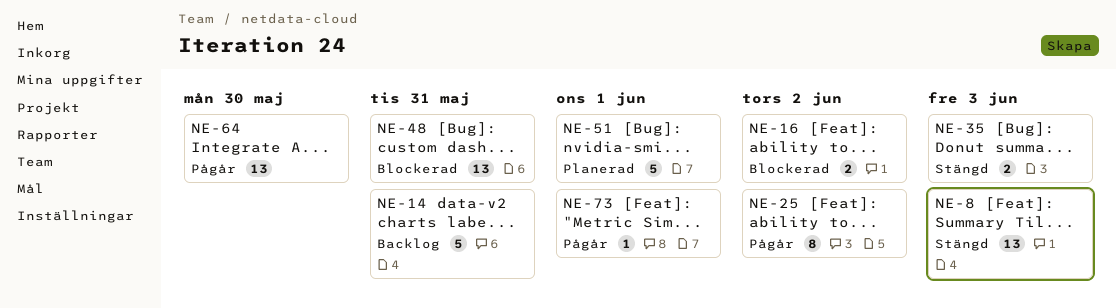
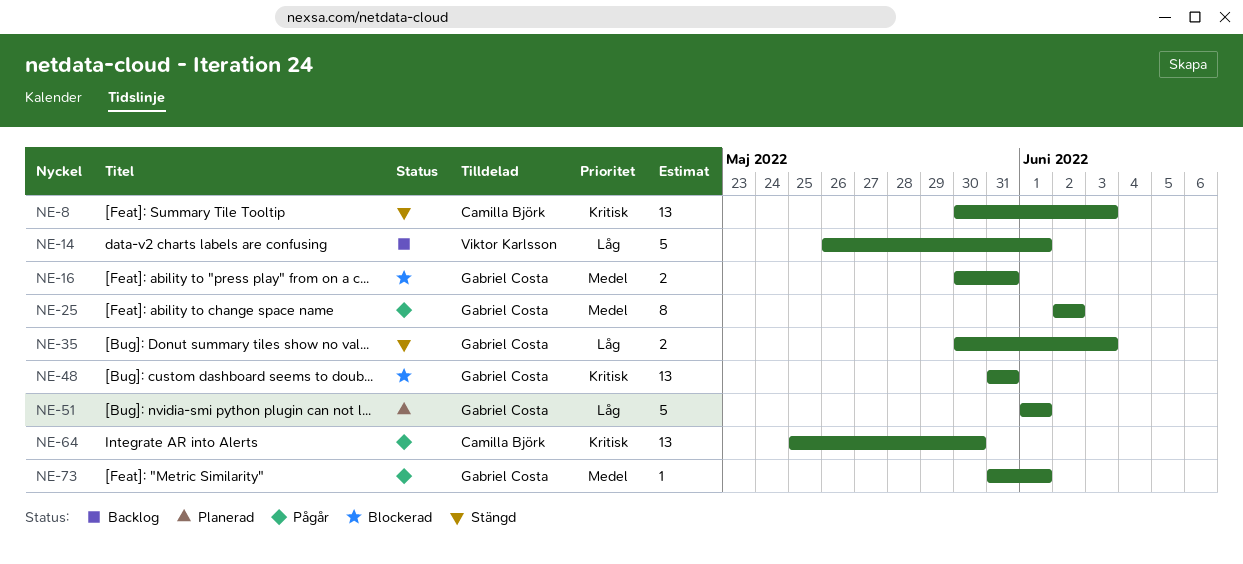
NE-14, due: May 31 -> Jun 1
NE-16, due: Jun 2 -> May 31

